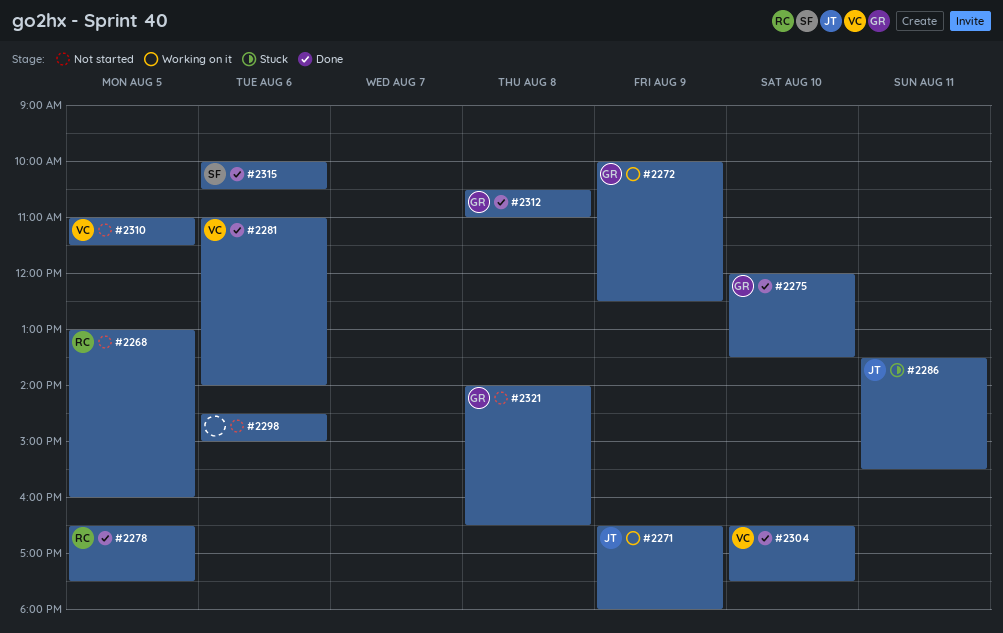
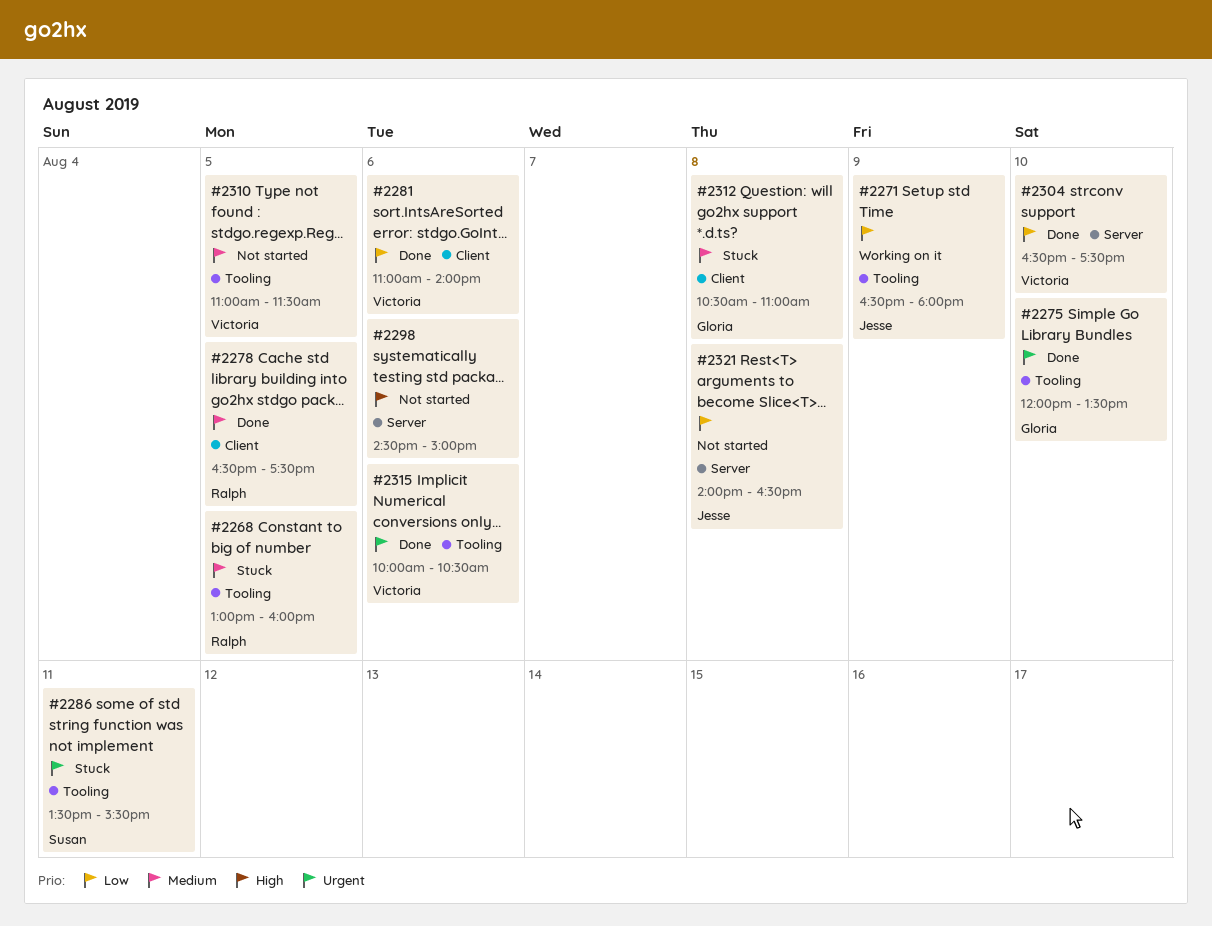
#2268, status: Not started -> Stuck
#2272: present -> none
#2286, owner: Jesse -> Susan
#2312, status: Done -> Stuck
#2315, owner: Susan -> Victoria
#2321, owner: Gloria -> Jesse

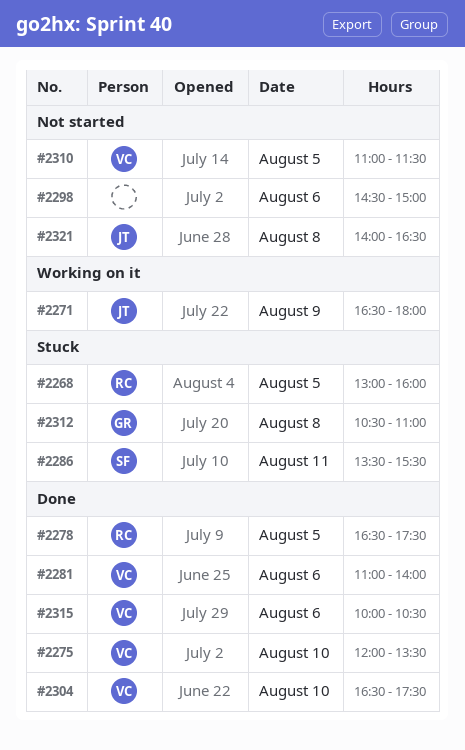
#2275, owner: Gloria -> Victoria

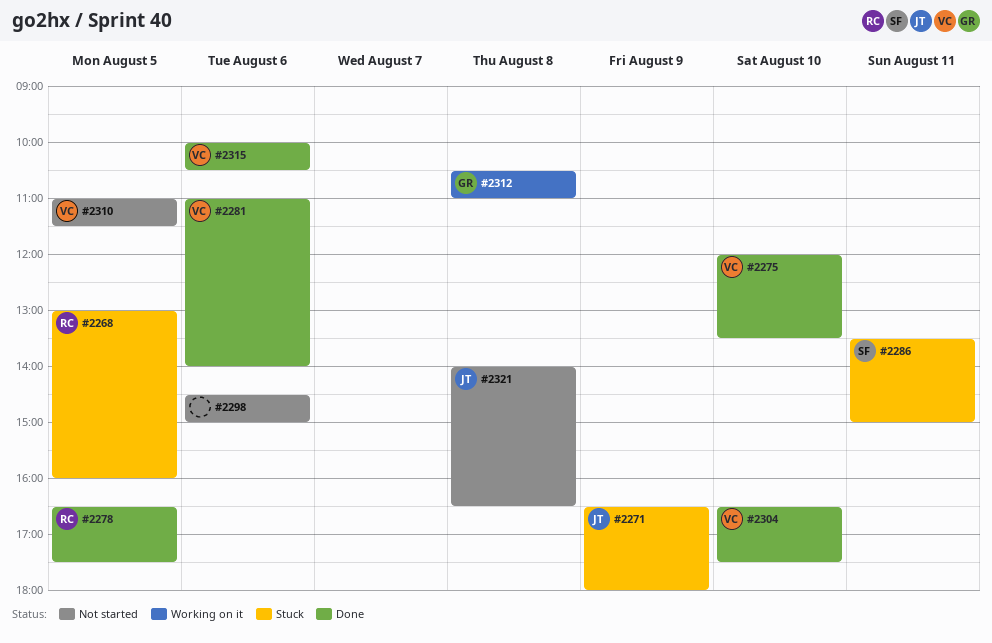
#2271, status: Working on it -> Stuck
#2286, ends: 15:30 -> 15:00
#2312, status: Stuck -> Working on it

